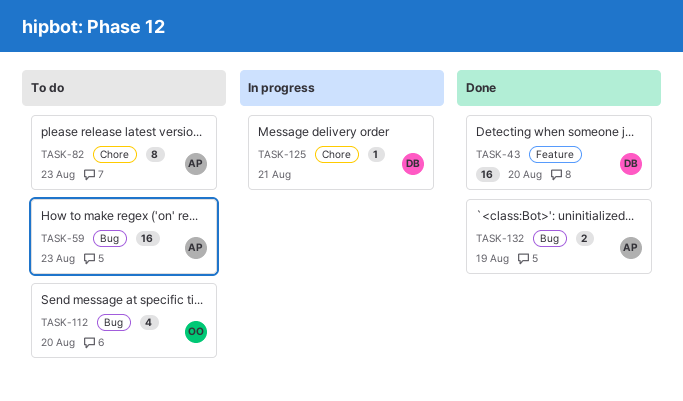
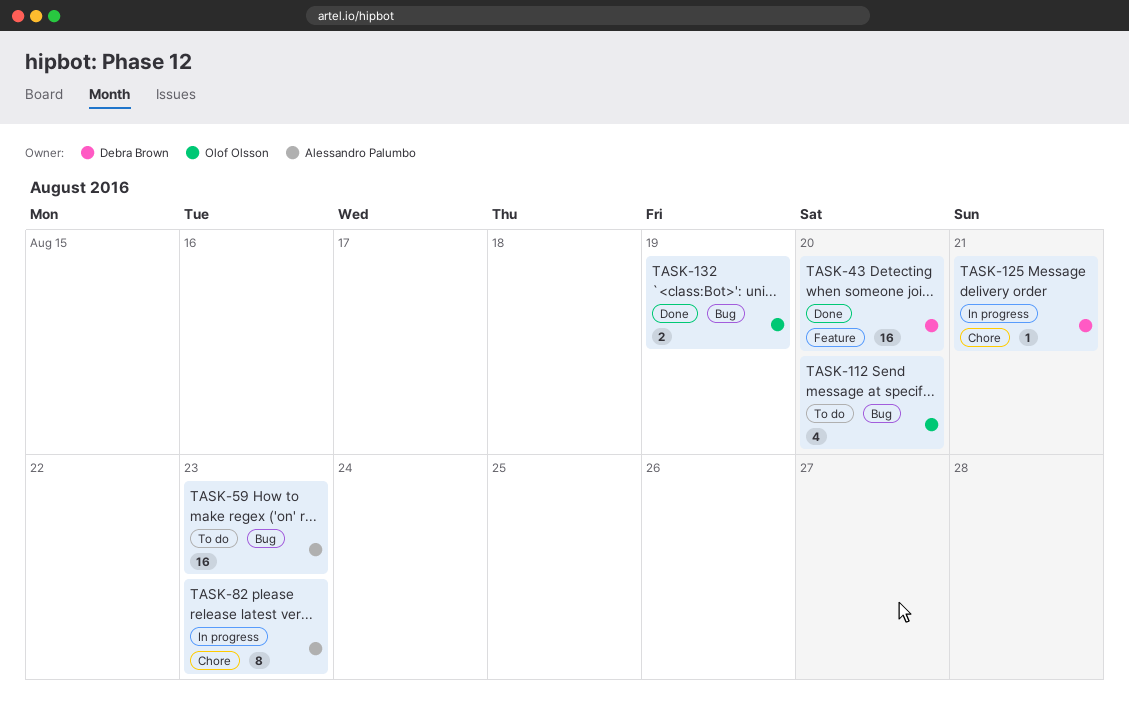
TASK-82, status: To do -> In progress
TASK-132, owner: Alessandro Palumbo -> Olof Olsson

